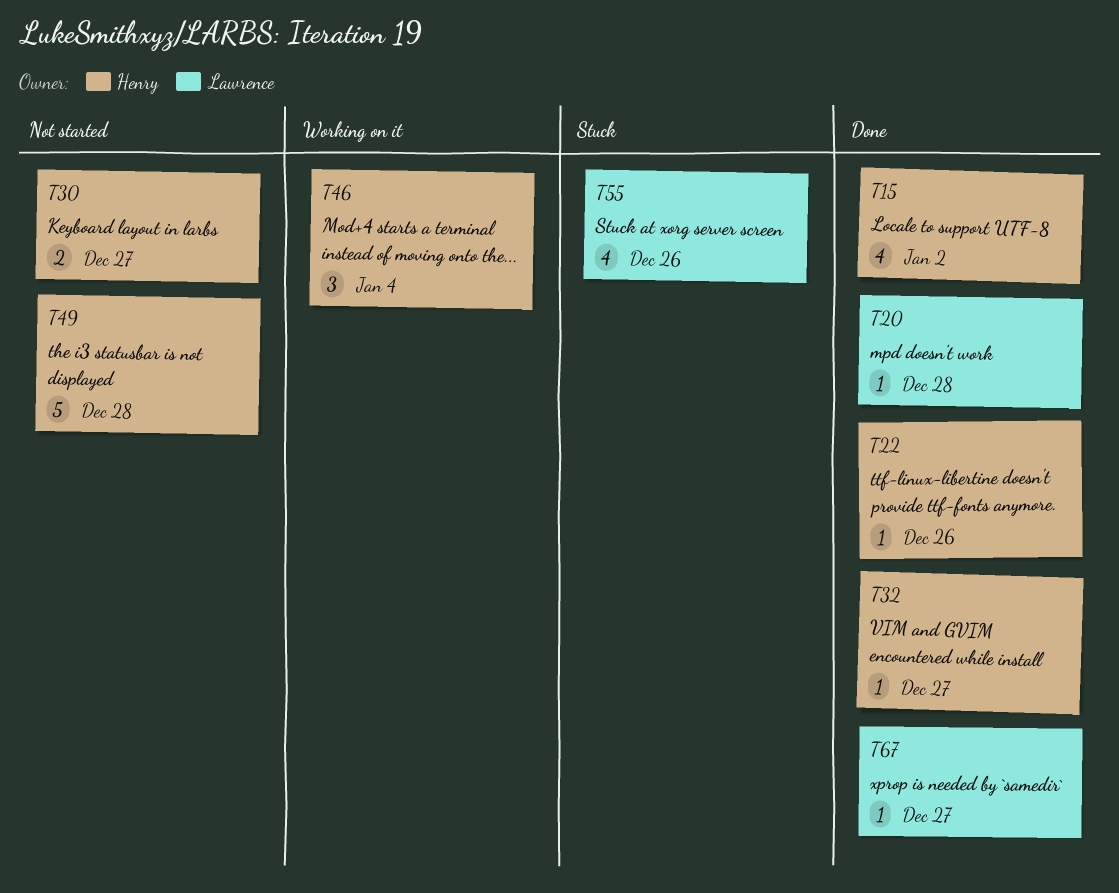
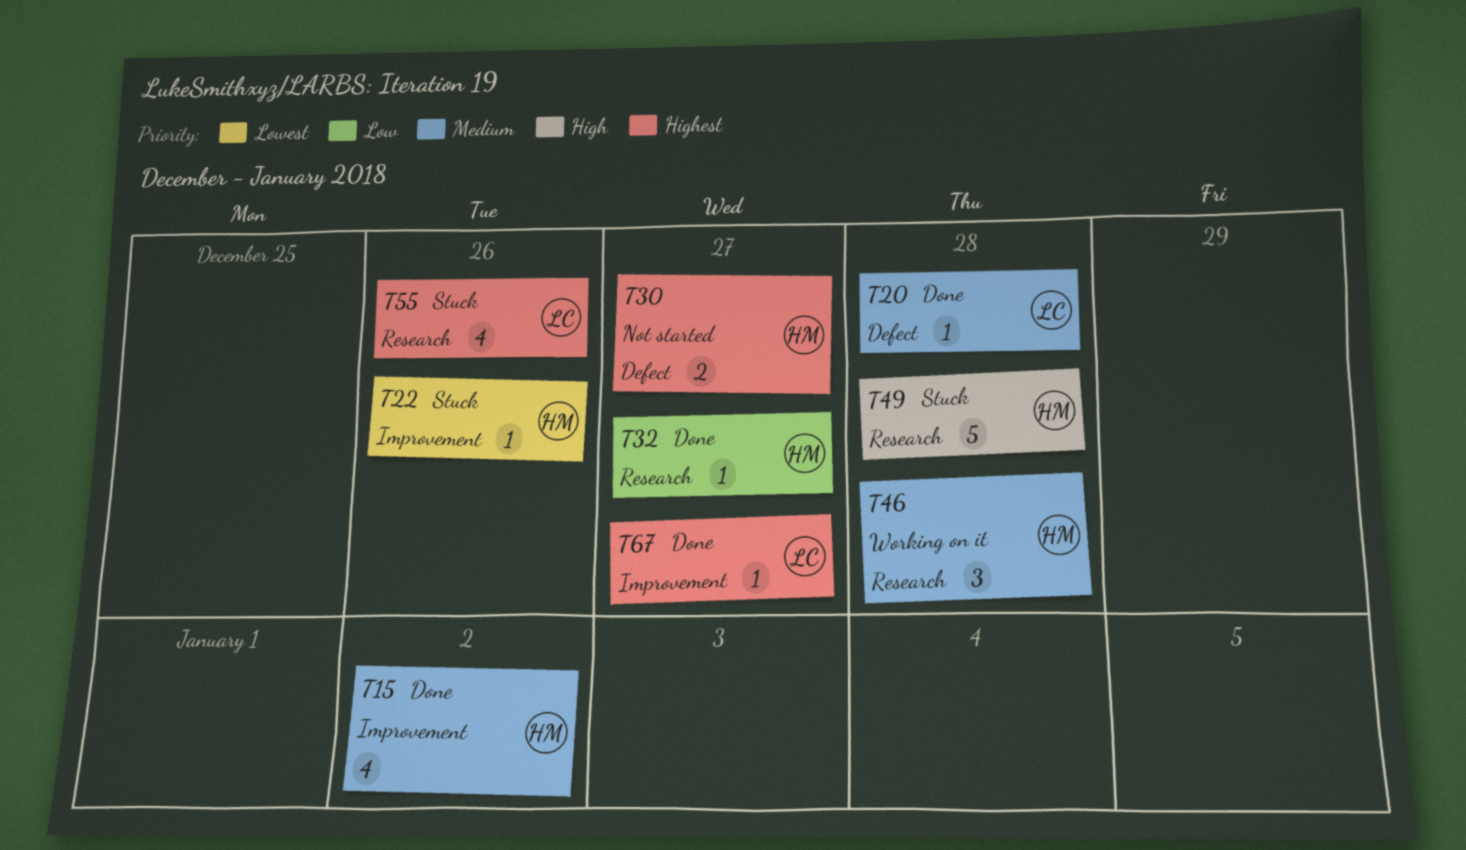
T22, status: Done -> Stuck
T46, due: Jan 4 -> Dec 28
T49, status: Not started -> Stuck

